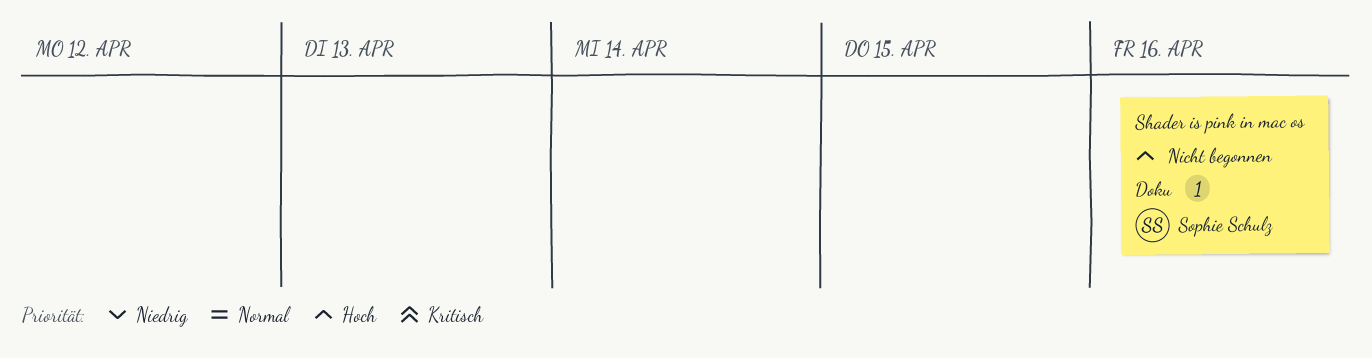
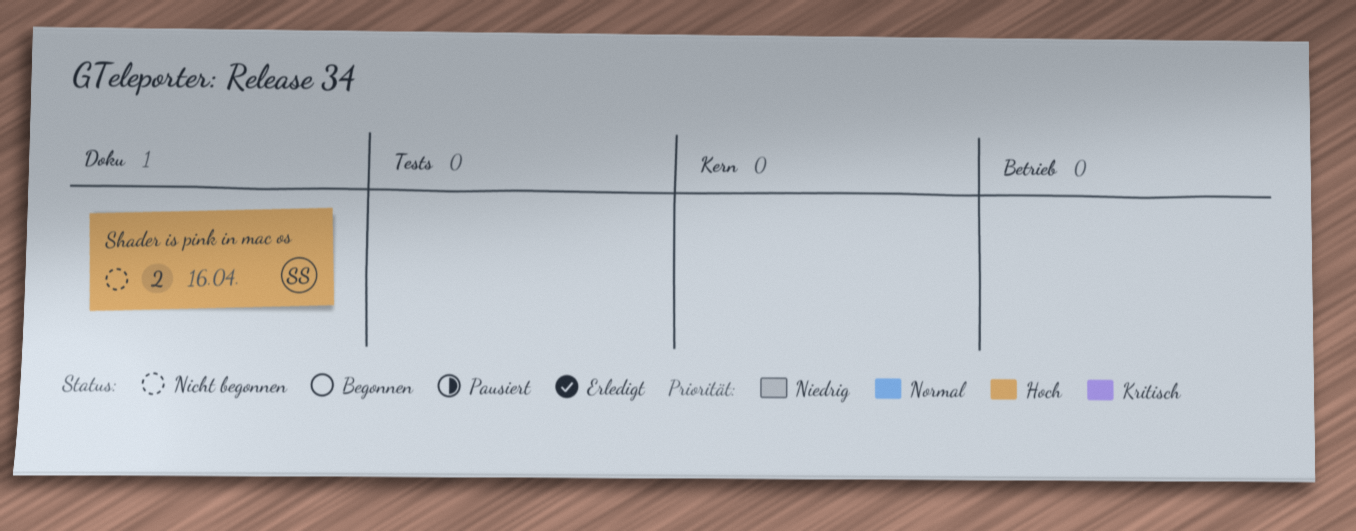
Shader is pink in mac os, estimate: 1 -> 2

